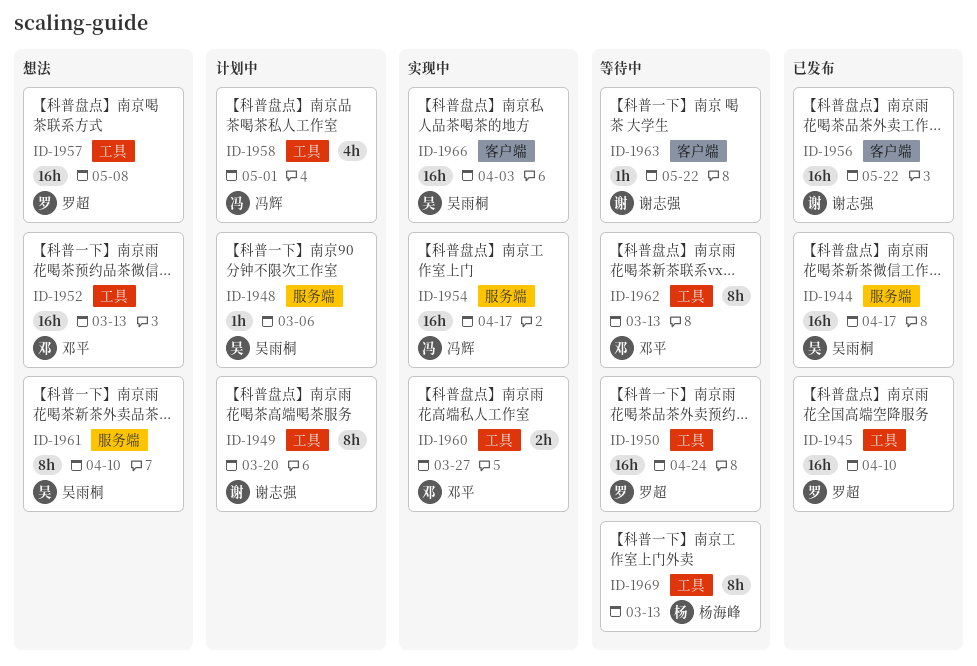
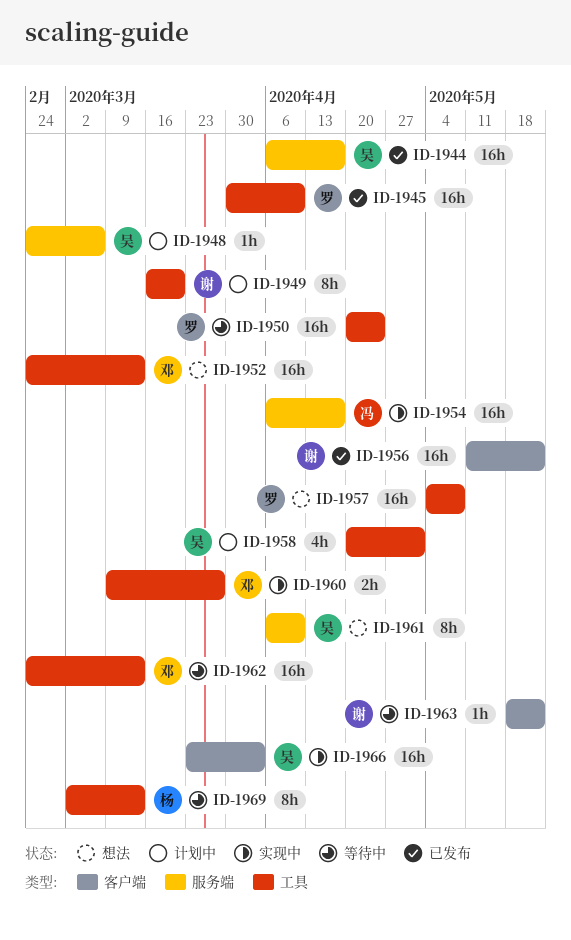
ID-1958, owner: 冯辉 -> 吴雨桐
ID-1962, estimate: 8h -> 16h

